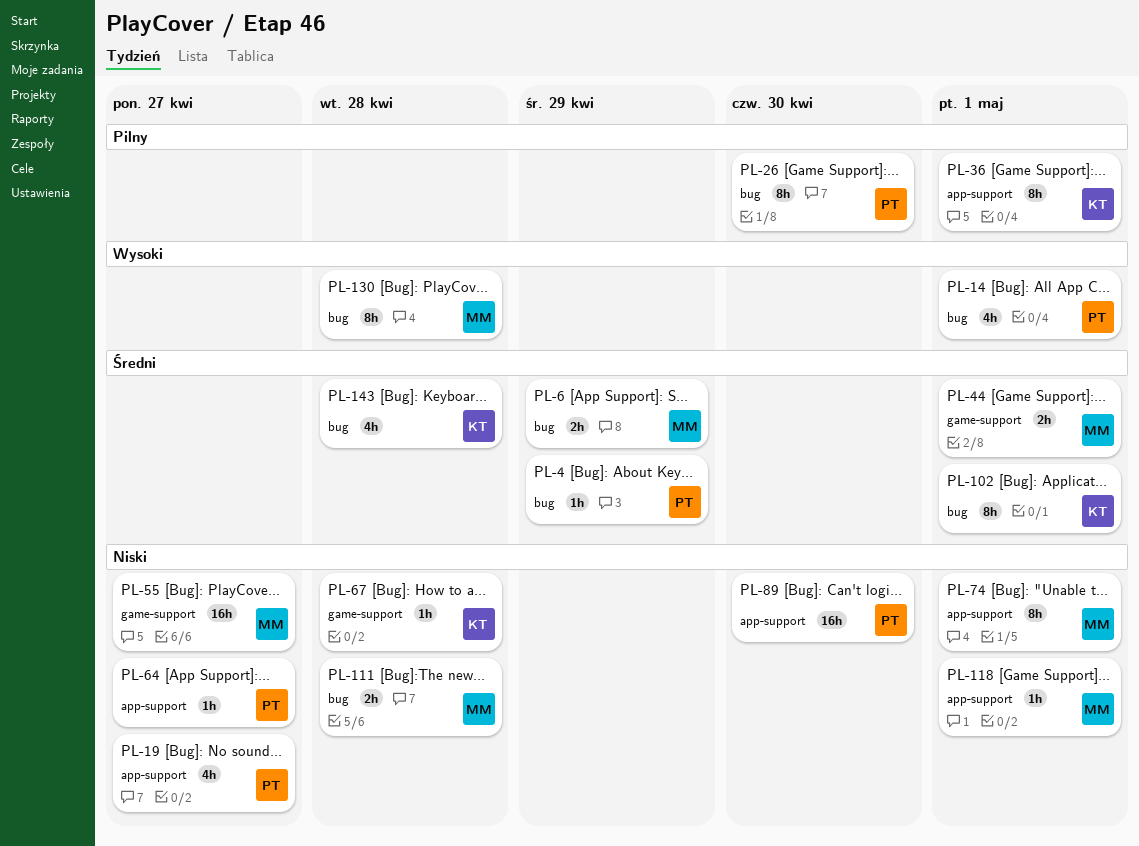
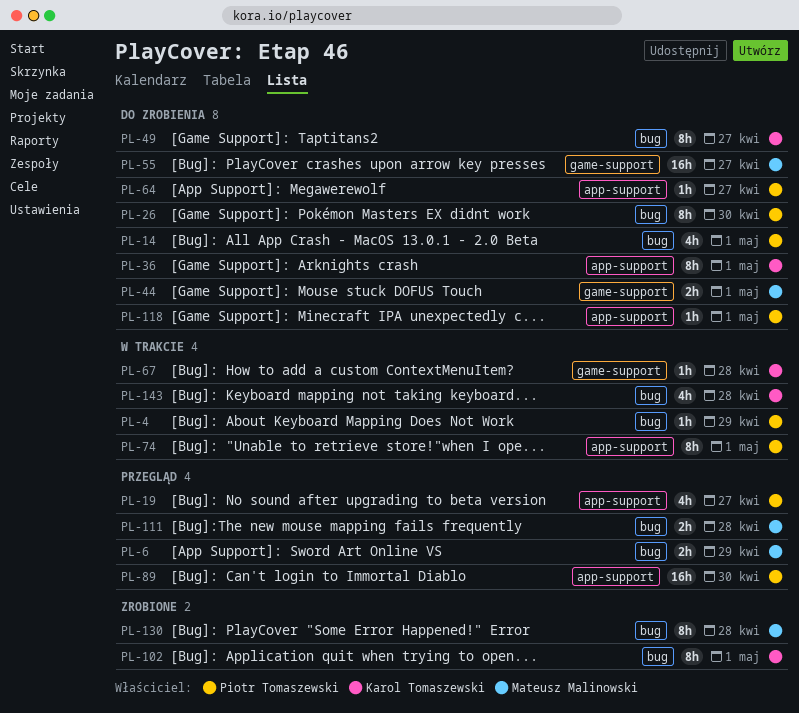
PL-49: none -> present
PL-74, owner: Mateusz Malinowski -> Piotr Tomaszewski
PL-118, owner: Mateusz Malinowski -> Piotr Tomaszewski

